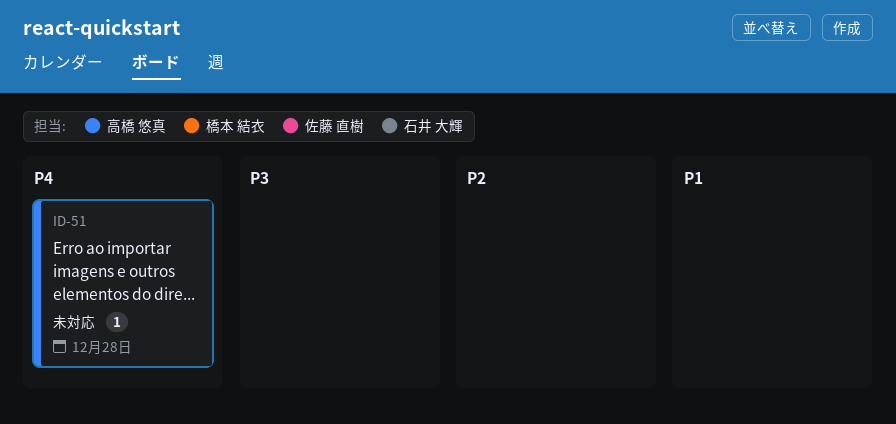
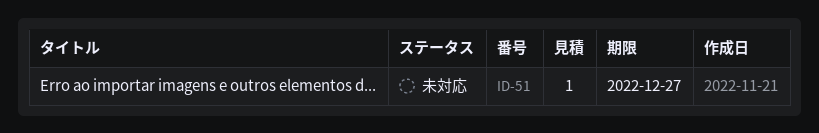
ID-51, due: Dec 28 -> Dec 27

